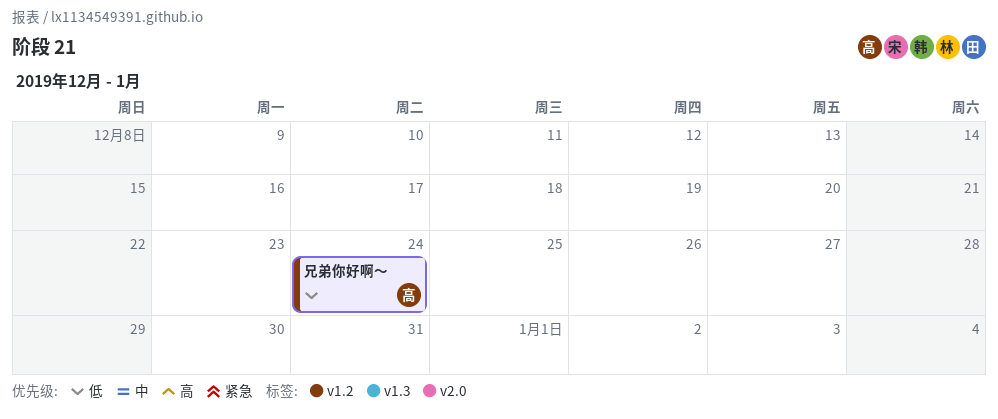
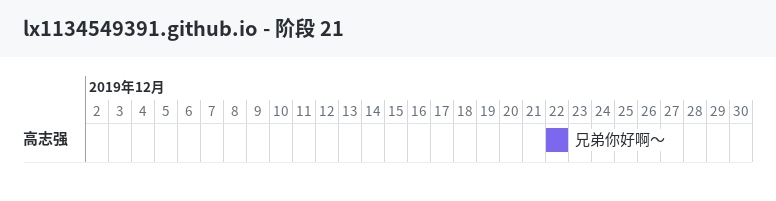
兄弟你好啊～, due: Dec 24 -> Dec 22

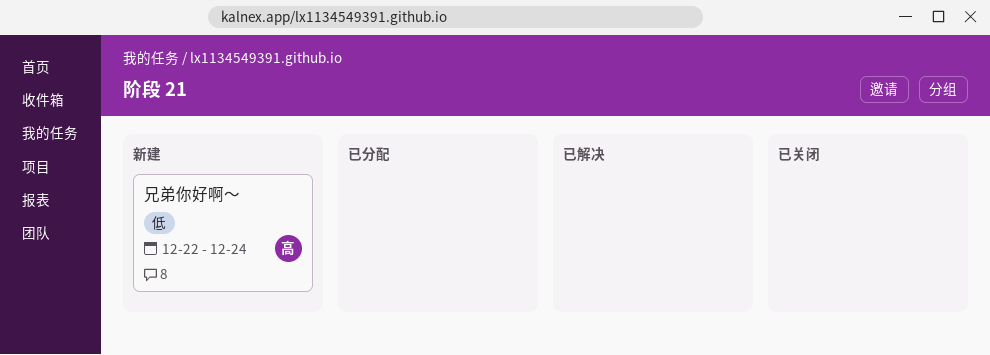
兄弟你好啊～, due: Dec 22 -> Dec 24

